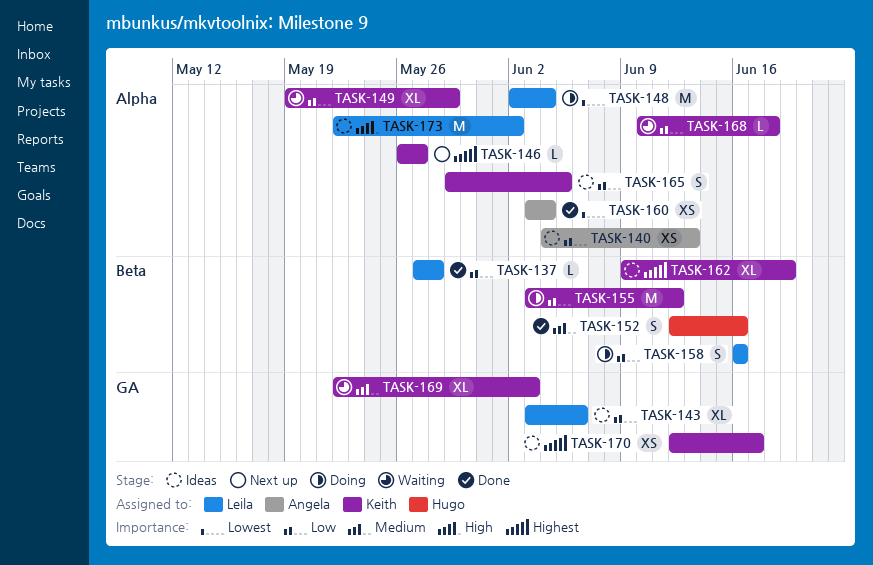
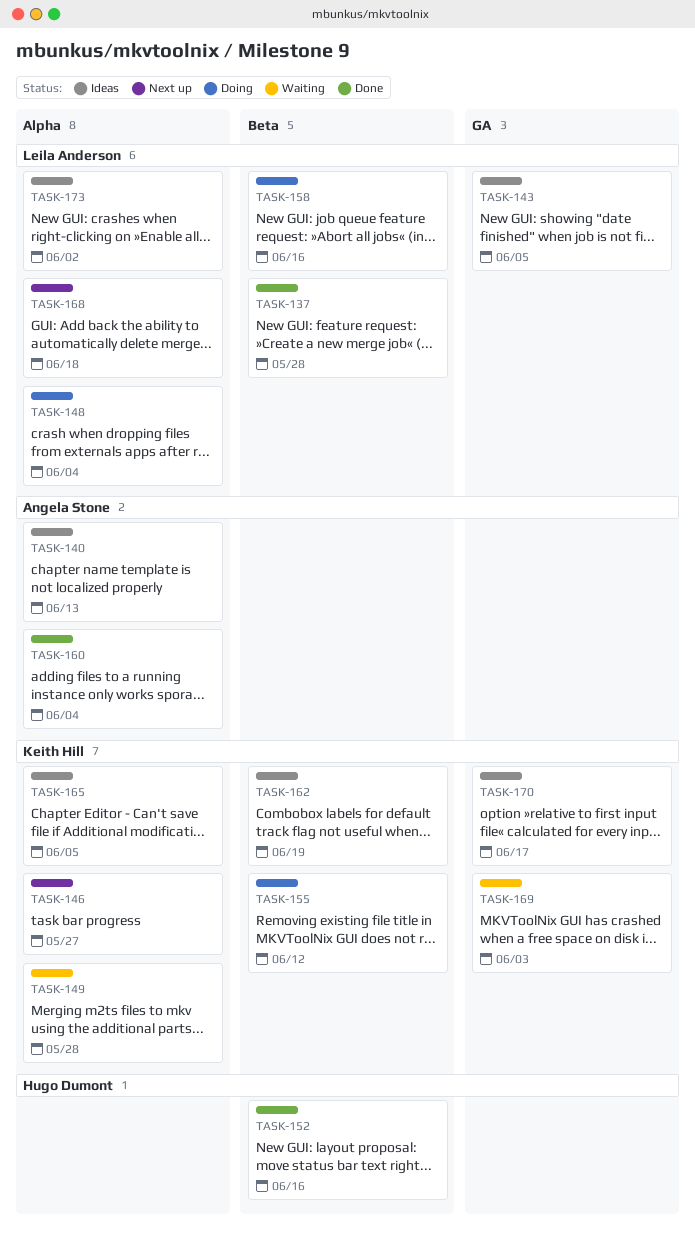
TASK-143, due: Jun 6 -> Jun 5
TASK-149, due: May 29 -> May 28
TASK-168, status: Waiting -> Next up
TASK-168, owner: Keith Hill -> Leila Anderson

